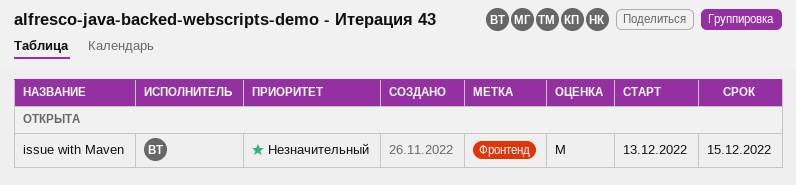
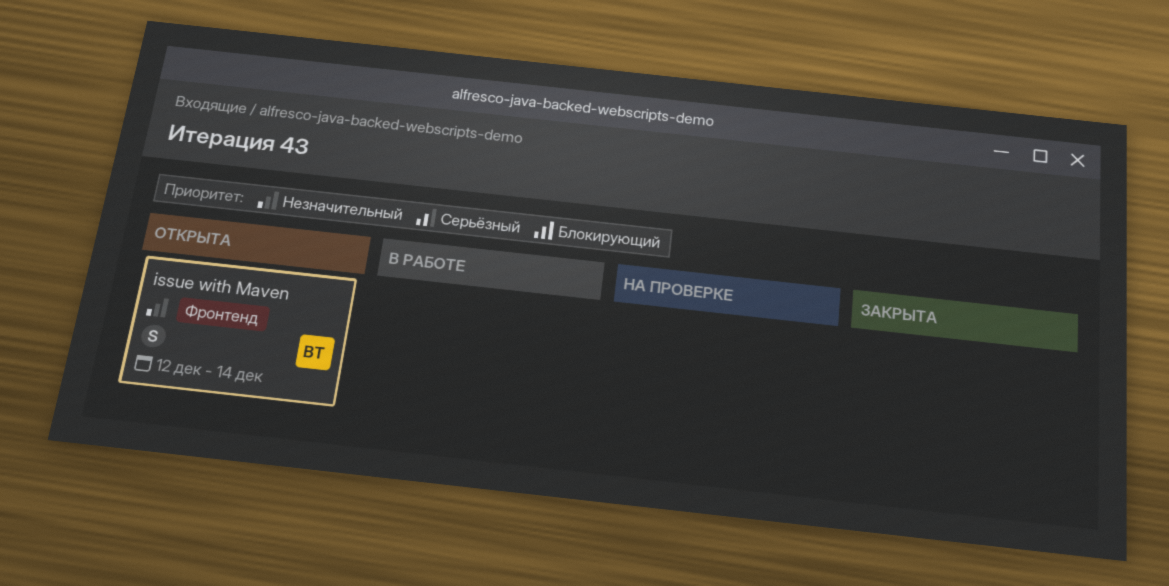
issue with Maven, estimate: M -> S
issue with Maven, start: Dec 13 -> Dec 12
issue with Maven, due: Dec 15 -> Dec 14

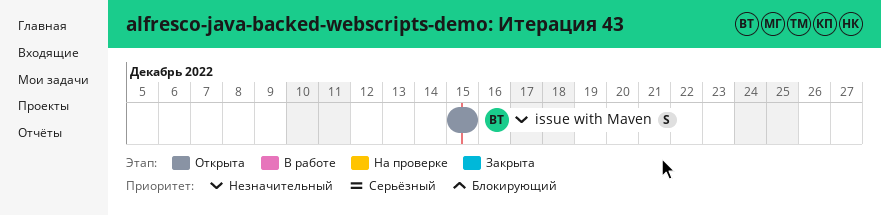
issue with Maven, start: Dec 12 -> Dec 15
issue with Maven, due: Dec 14 -> Dec 15

